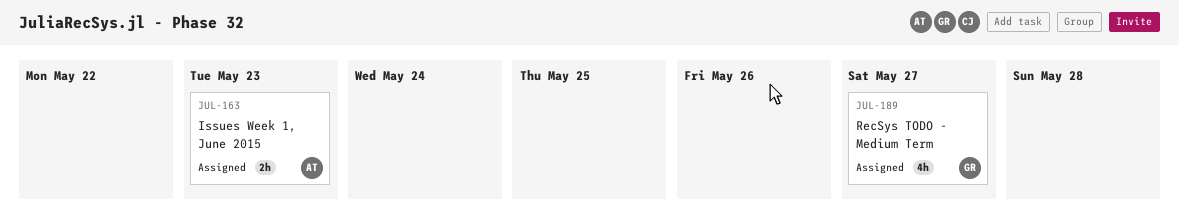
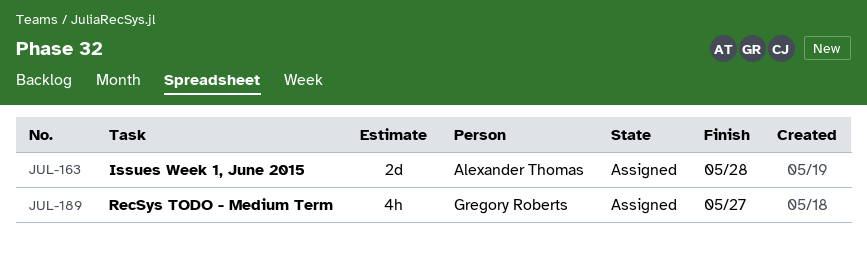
JUL-163, estimate: 2h -> 2d
JUL-163, due: May 23 -> May 28

